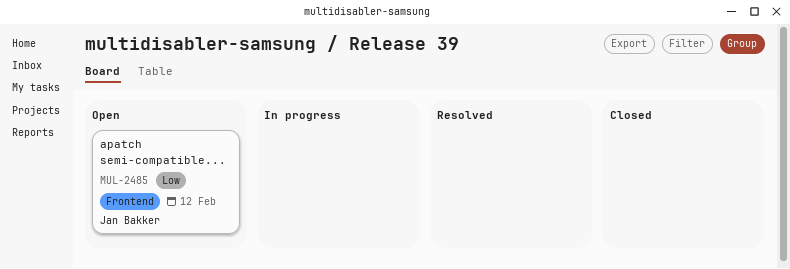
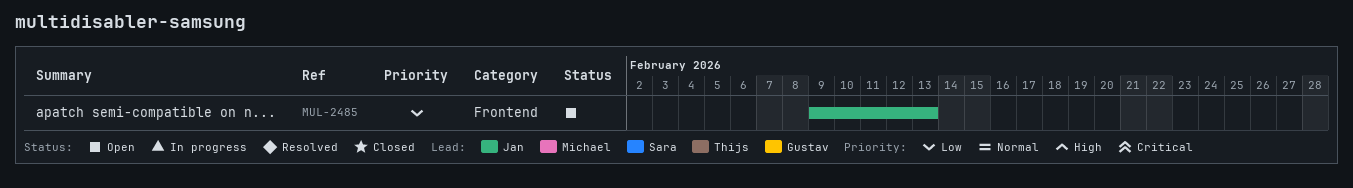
MUL-2485, due: Feb 12 -> Feb 13

